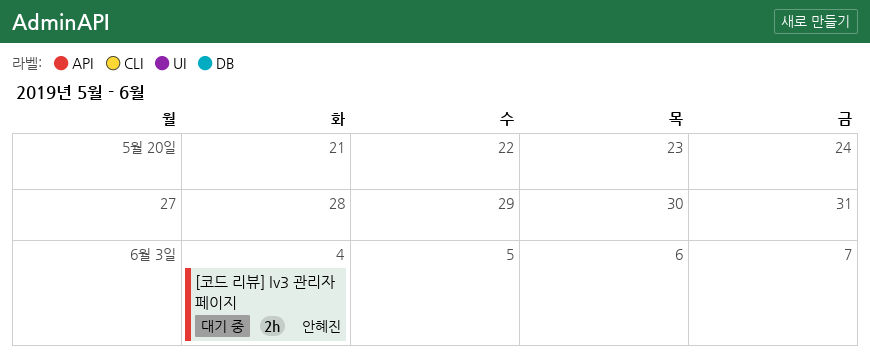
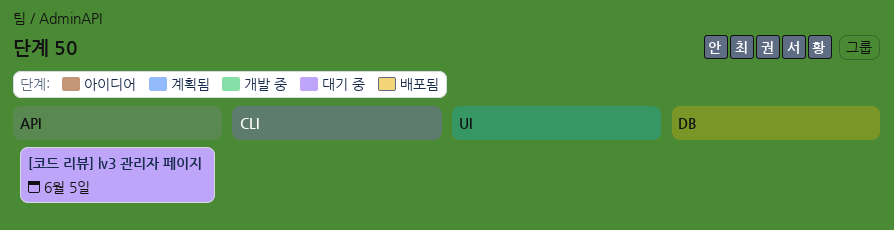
[코드 리뷰] lv3 관리자 페이지, due: Jun 4 -> Jun 5

